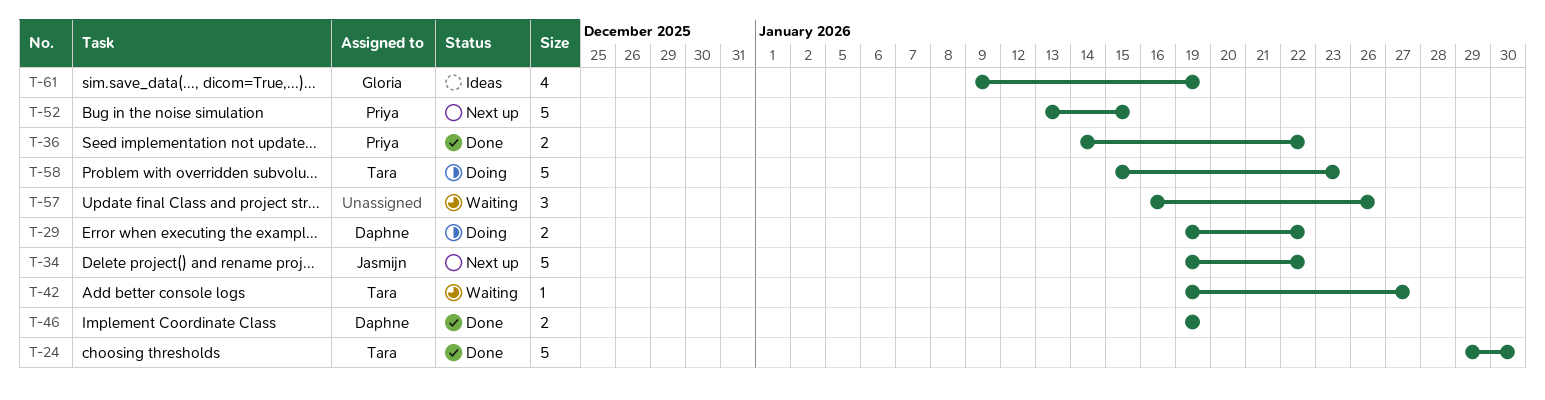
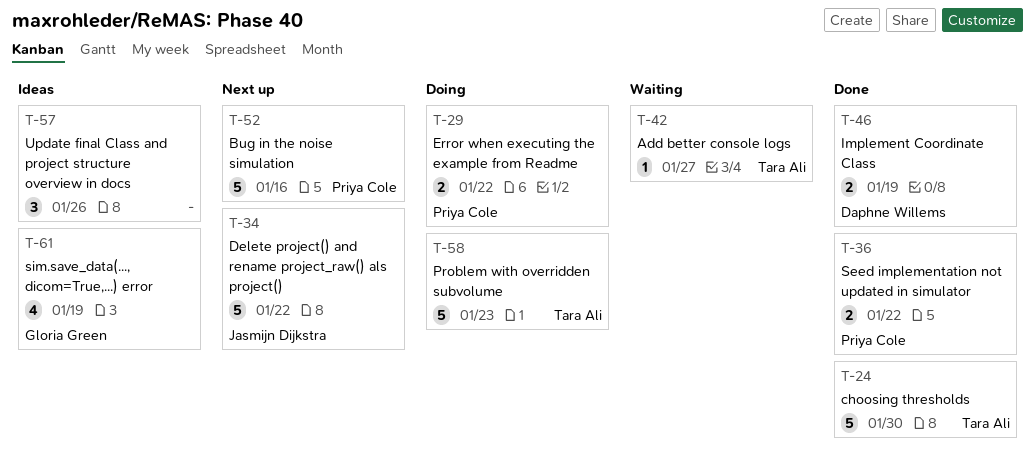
T-29, owner: Daphne Willems -> Priya Cole
T-52, due: Jan 15 -> Jan 16
T-57, status: Waiting -> Ideas

